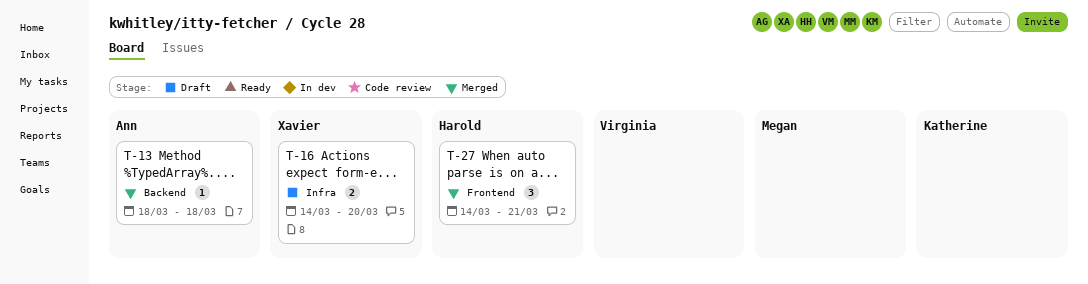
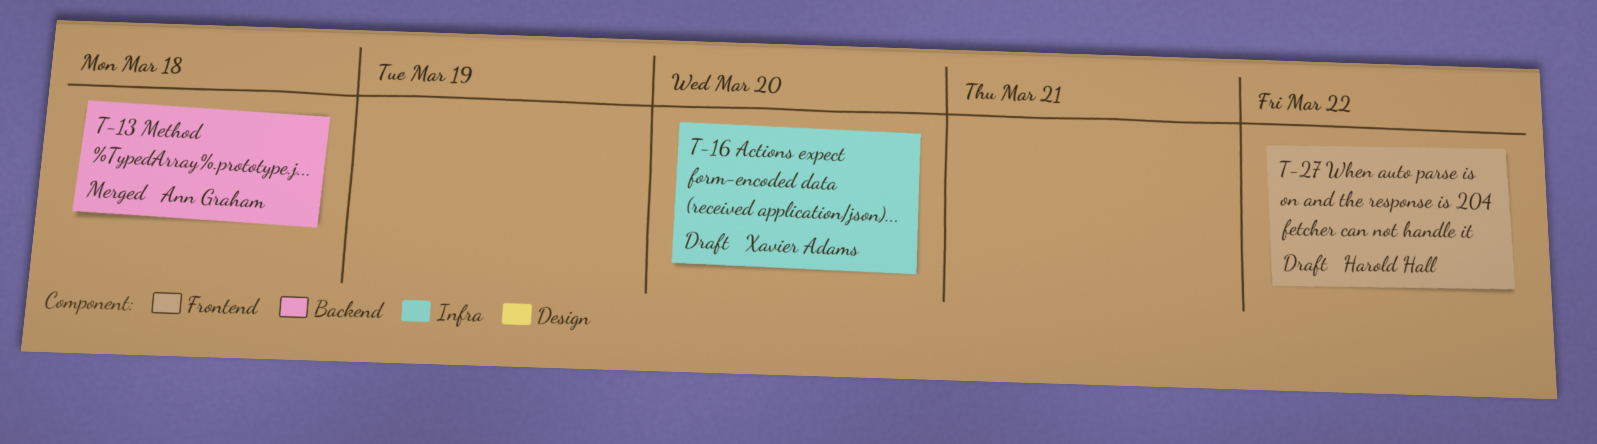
T-27, status: Merged -> Draft
T-27, due: Mar 21 -> Mar 22

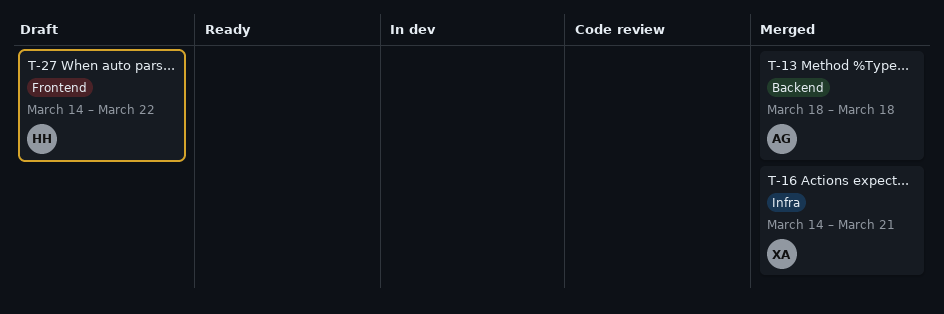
T-16, status: Draft -> Merged
T-16, due: Mar 20 -> Mar 21

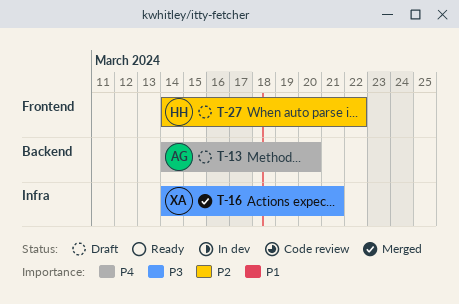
T-13, status: Merged -> Draft
T-13, start: Mar 18 -> Mar 14
T-13, due: Mar 18 -> Mar 20

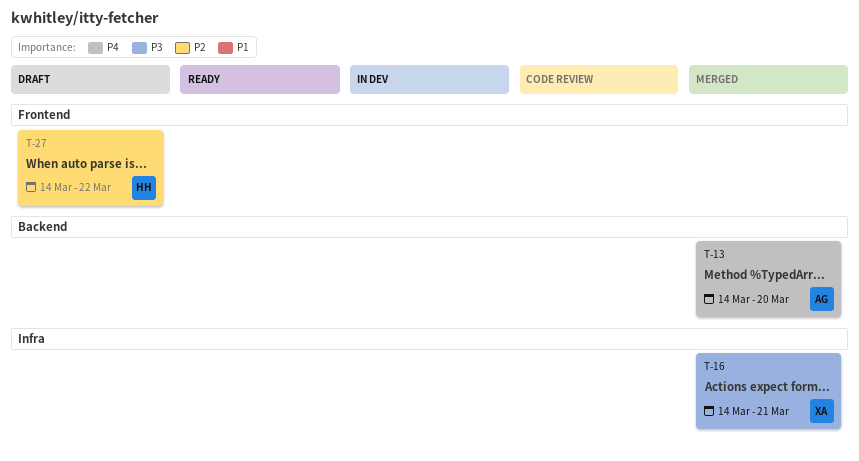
T-13, status: Draft -> Merged

